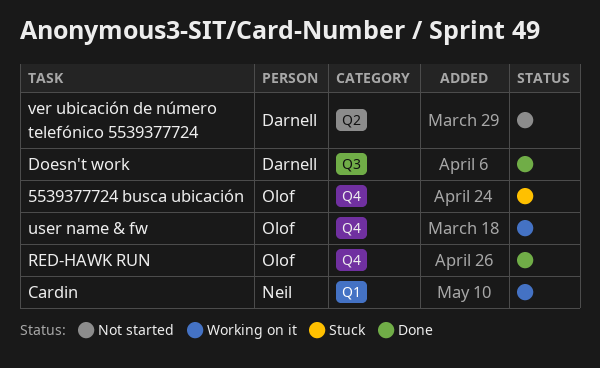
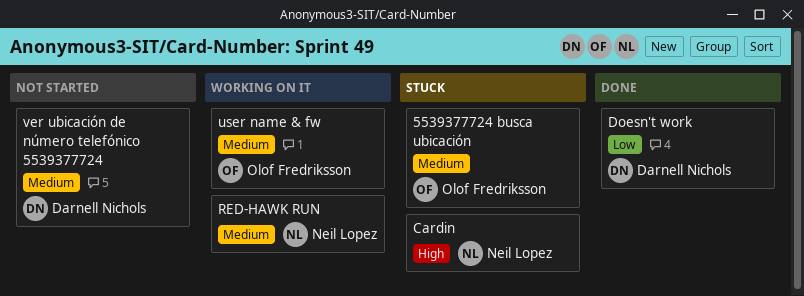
Cardin, status: Working on it -> Stuck
RED-HAWK RUN, status: Done -> Working on it
RED-HAWK RUN, owner: Olof Fredriksson -> Neil Lopez

